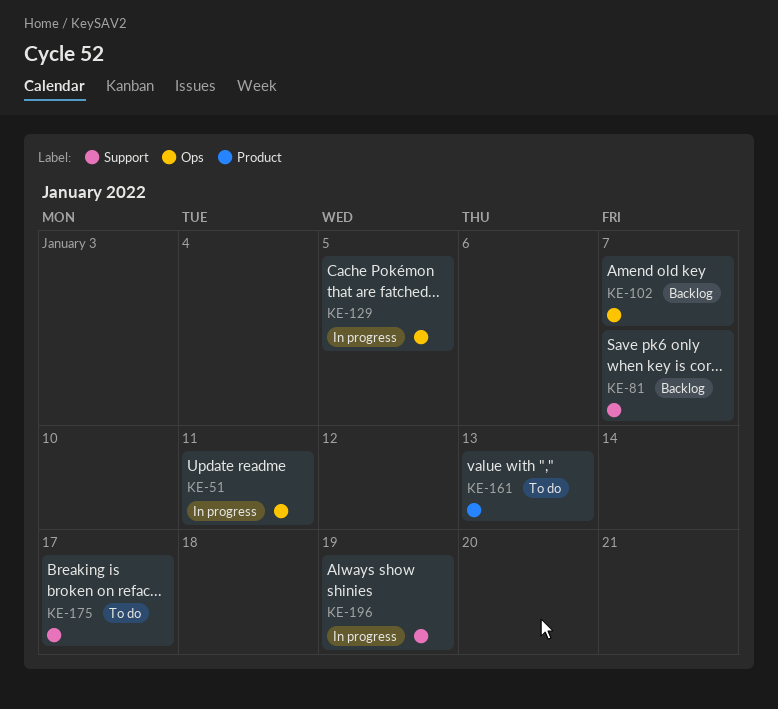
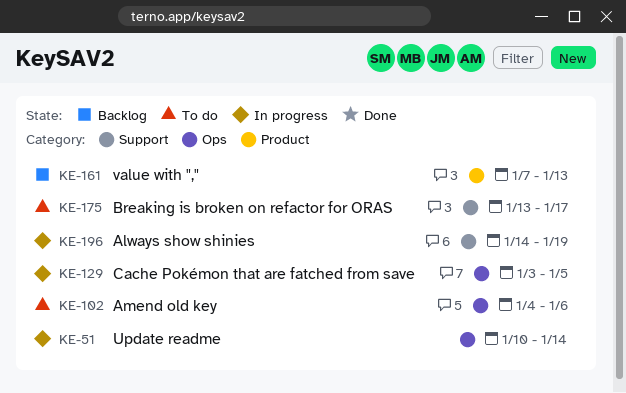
KE-51, due: Jan 11 -> Jan 14
KE-81: present -> none
KE-102, status: Backlog -> To do
KE-102, due: Jan 7 -> Jan 6
KE-161, status: To do -> Backlog

